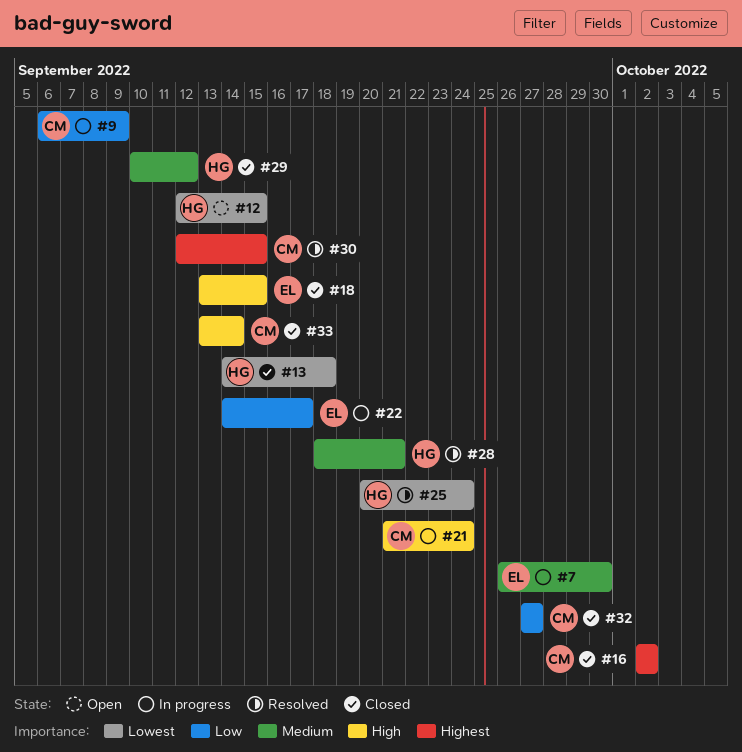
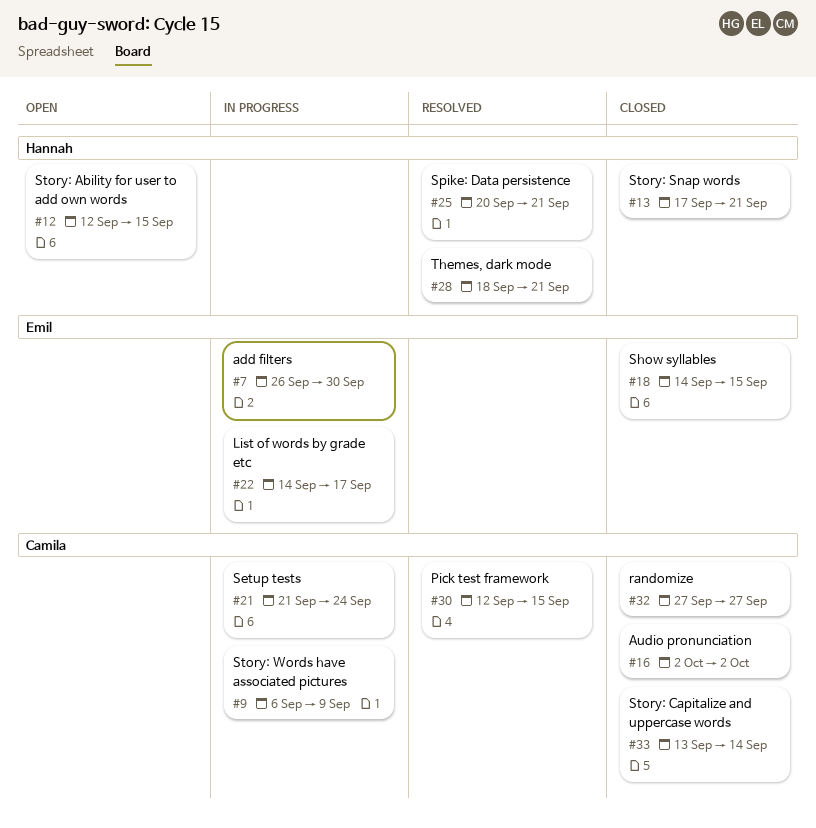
#13, start: Sep 14 -> Sep 17
#13, due: Sep 18 -> Sep 21
#18, start: Sep 13 -> Sep 14
#25, due: Sep 24 -> Sep 21
#29: present -> none

